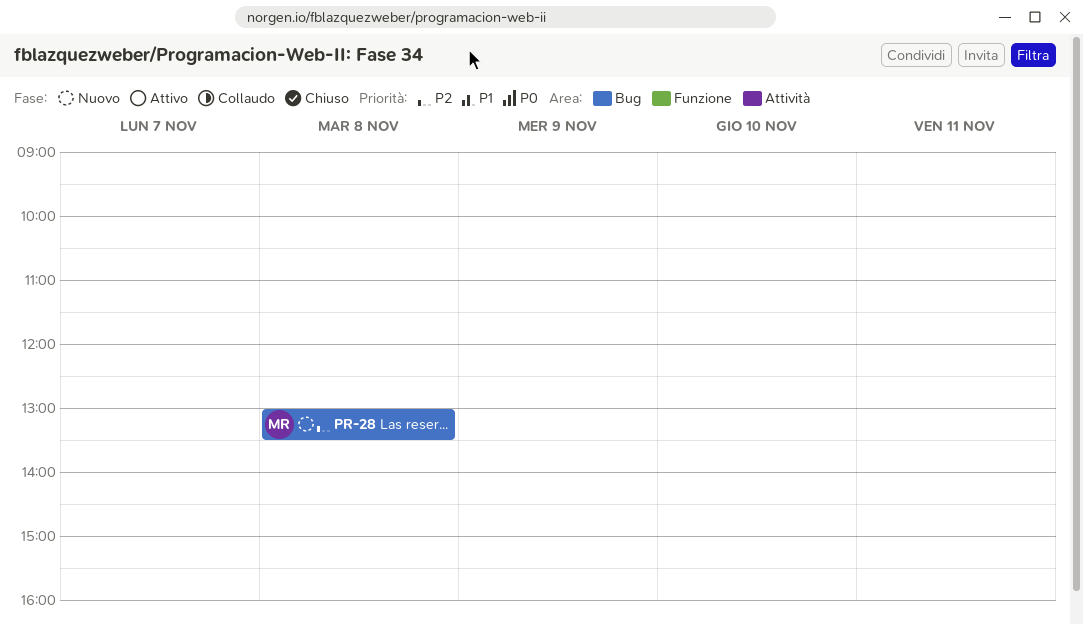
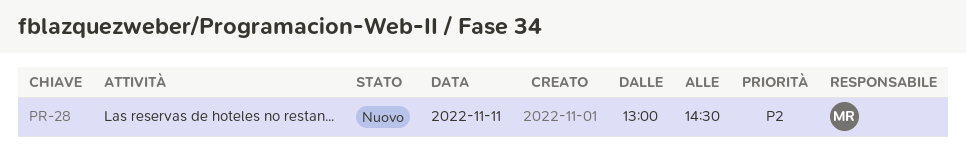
PR-28, day: Nov 8 -> Nov 11
PR-28, ends: 13:30 -> 14:30

